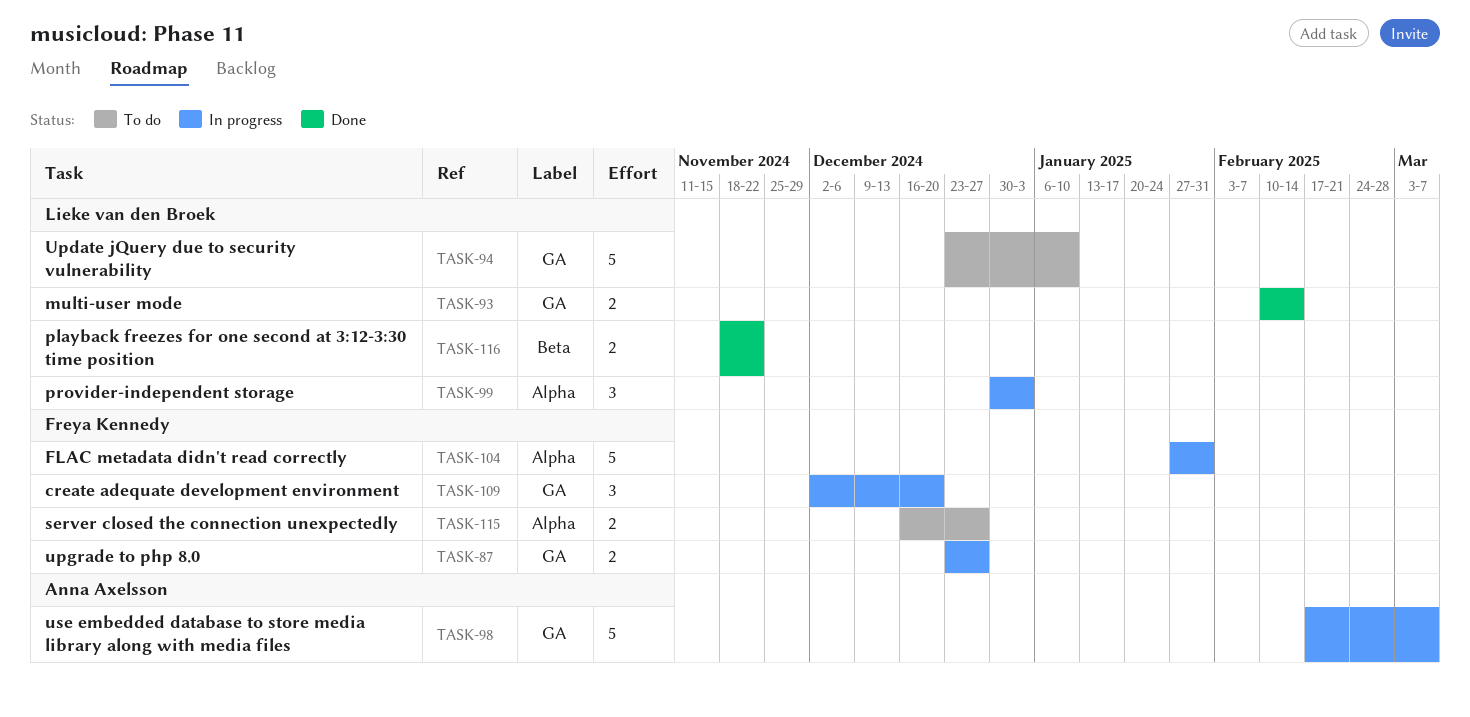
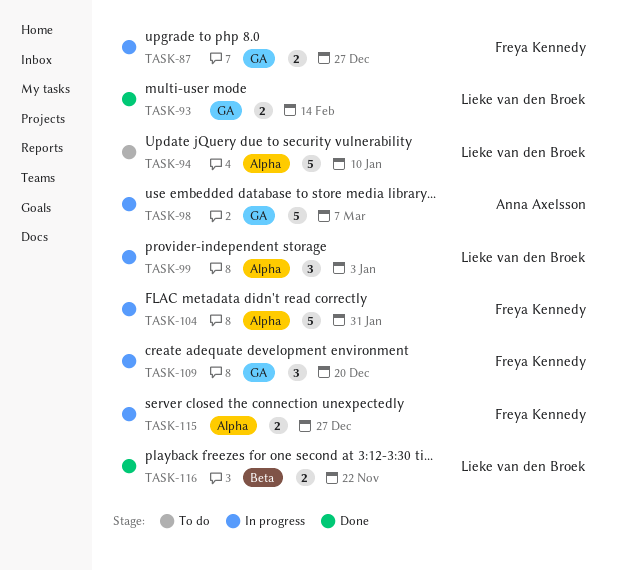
TASK-94, label: GA -> Alpha
TASK-115, status: To do -> In progress

